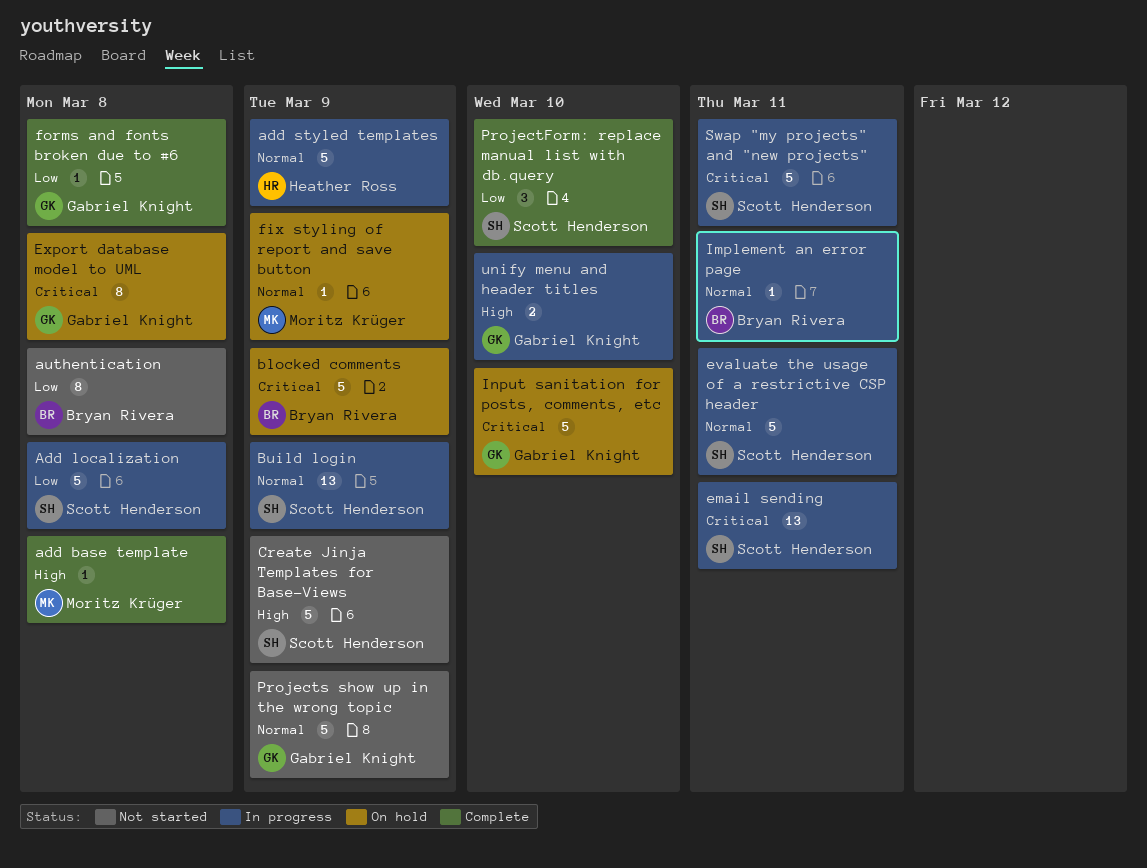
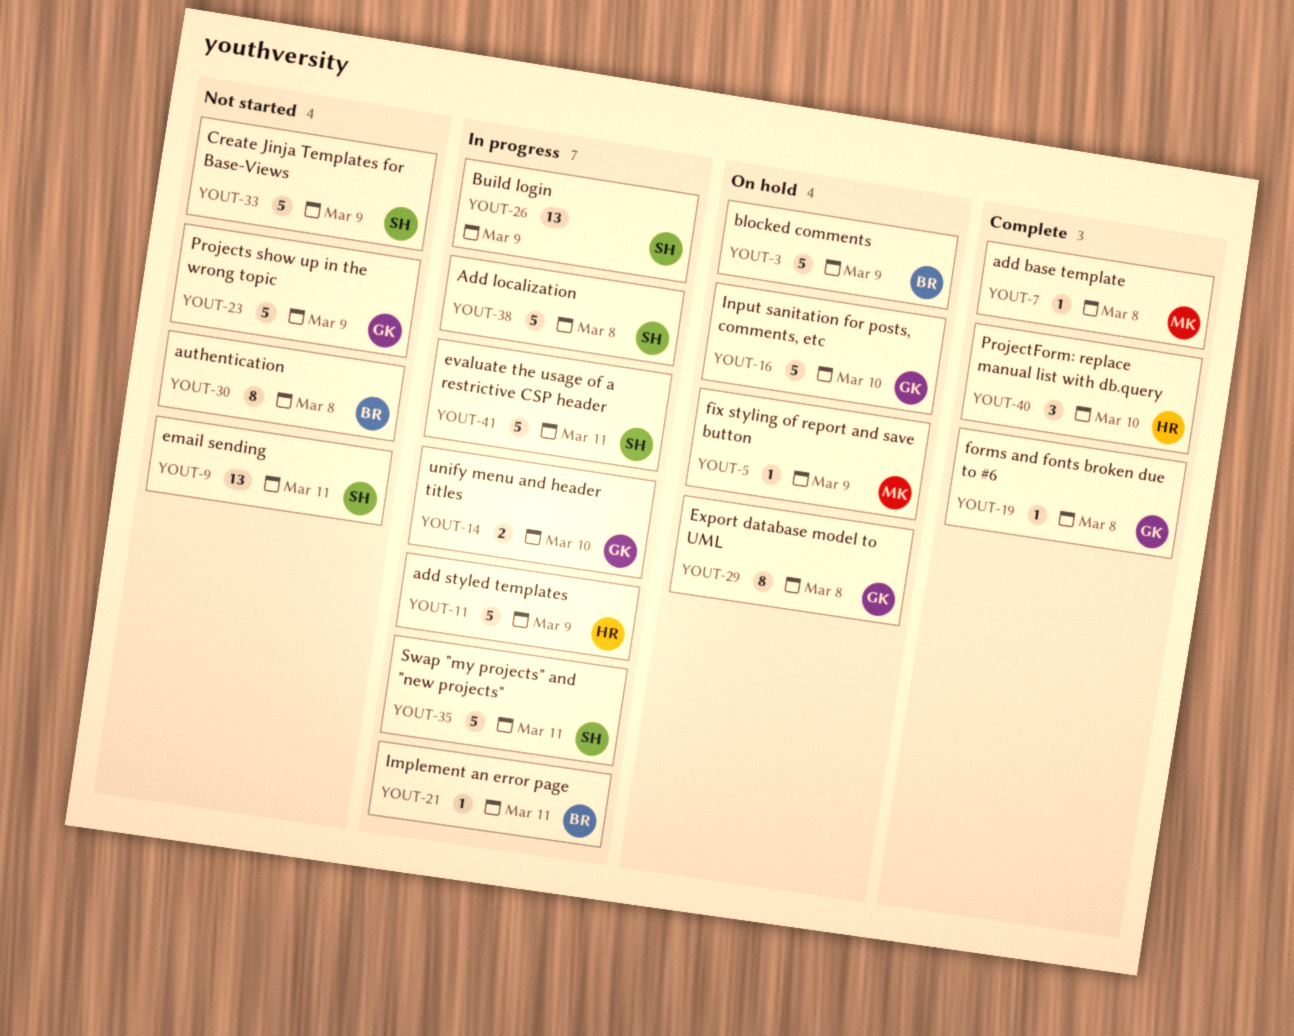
email sending, status: In progress -> Not started
ProjectForm: replace manual list with db.query, owner: Scott Henderson -> Heather Ross

